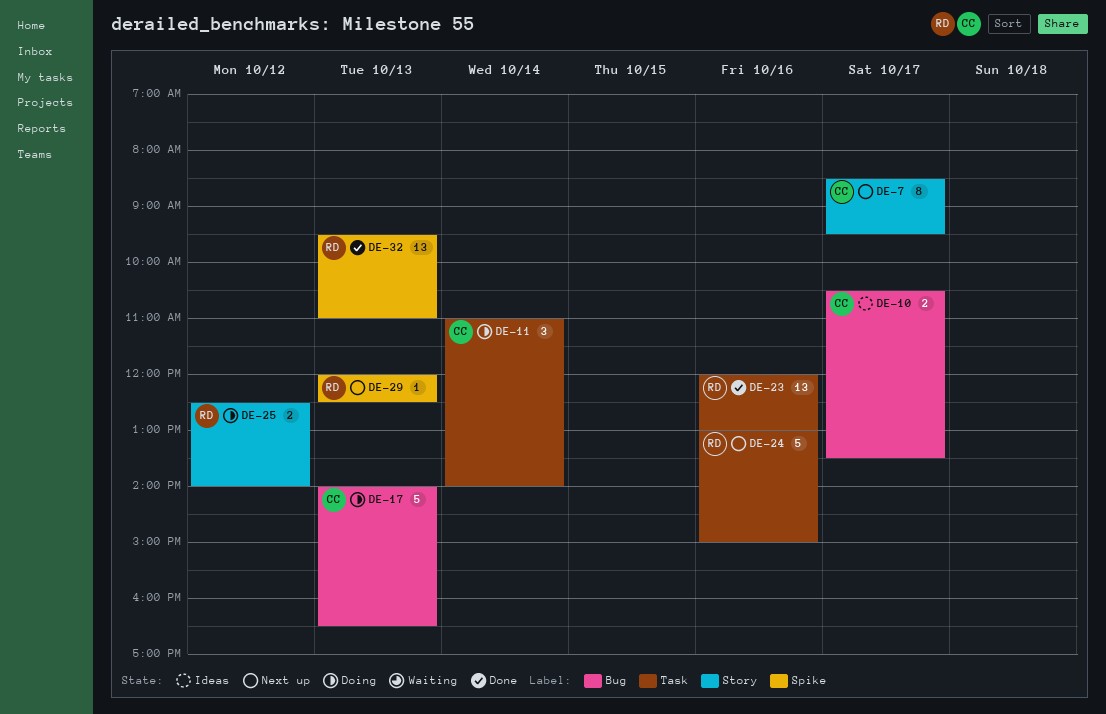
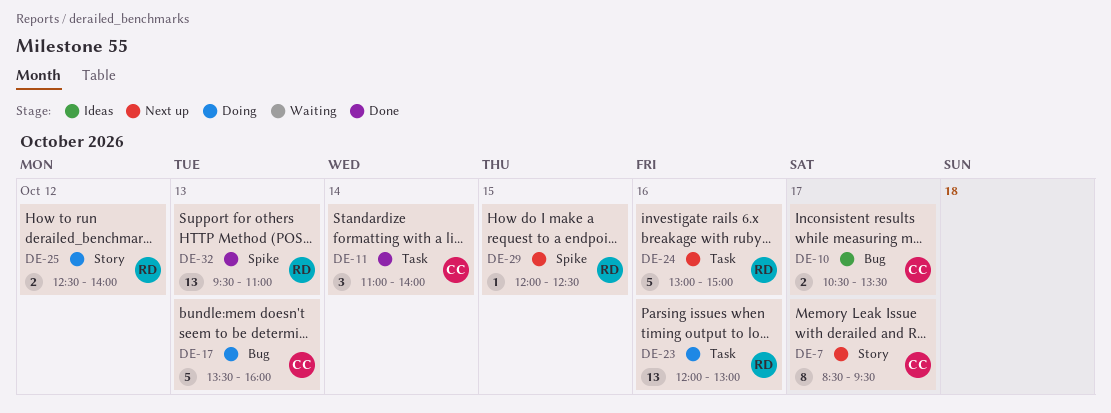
DE-11, status: Doing -> Done
DE-17, begins: 14:00 -> 13:30
DE-17, ends: 16:30 -> 16:00
DE-23, status: Done -> Doing
DE-29, day: Oct 13 -> Oct 15

